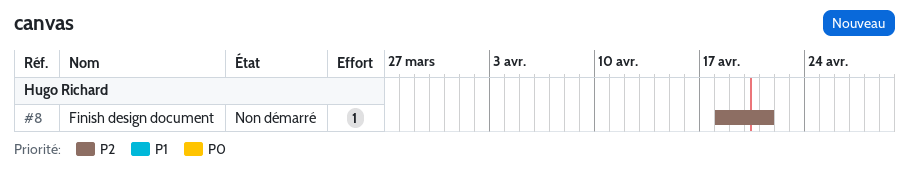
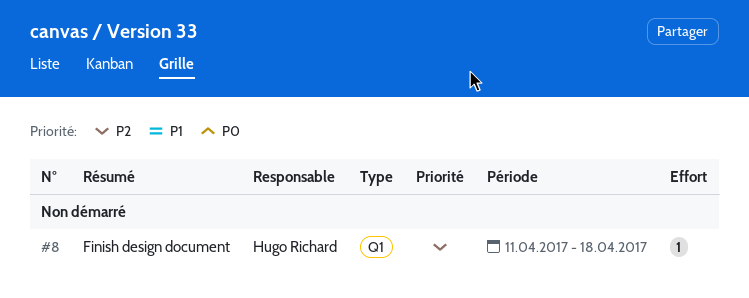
#8, start: Apr 18 -> Apr 11
#8, due: Apr 21 -> Apr 18

